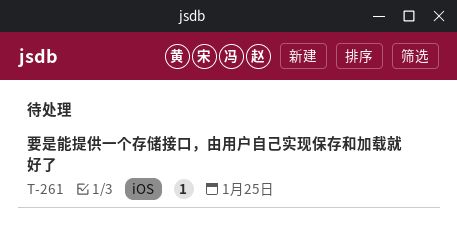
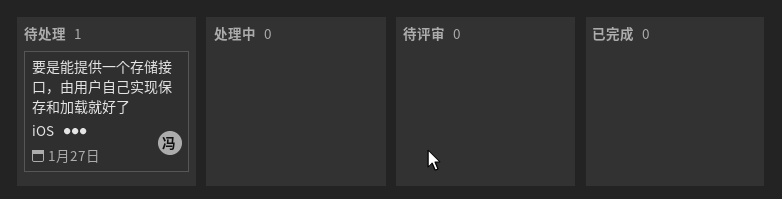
要是能提供一个存储接口，由用户自己实现保存和加载就好了, estimate: 1 -> 3
要是能提供一个存储接口，由用户自己实现保存和加载就好了, due: Jan 25 -> Jan 27

